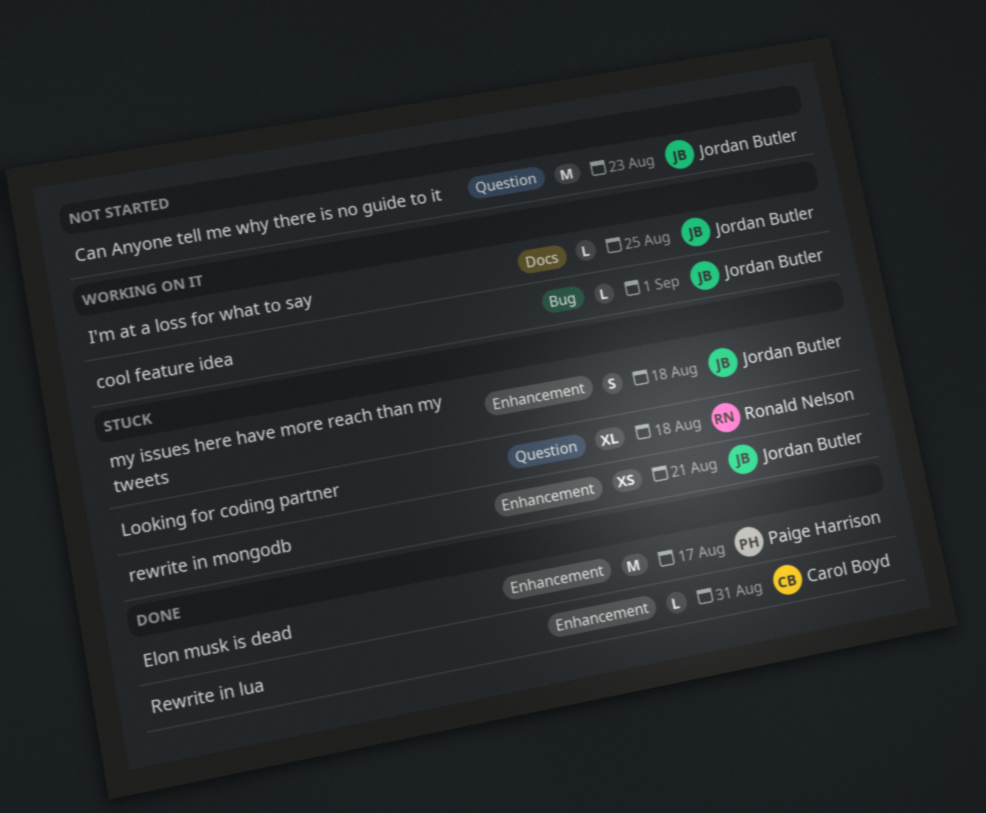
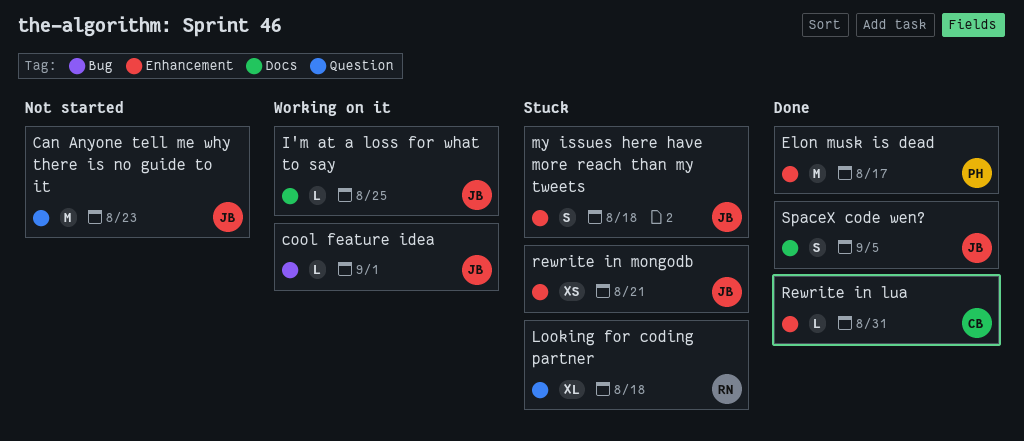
SpaceX code wen?: none -> present

